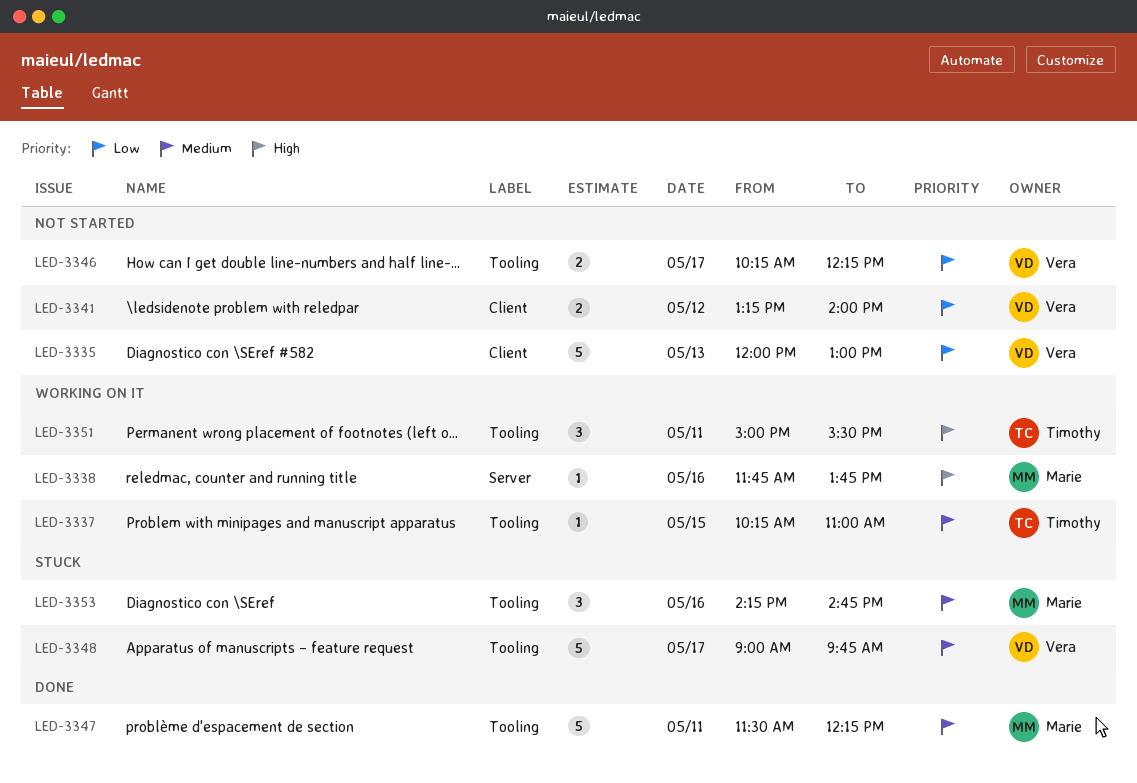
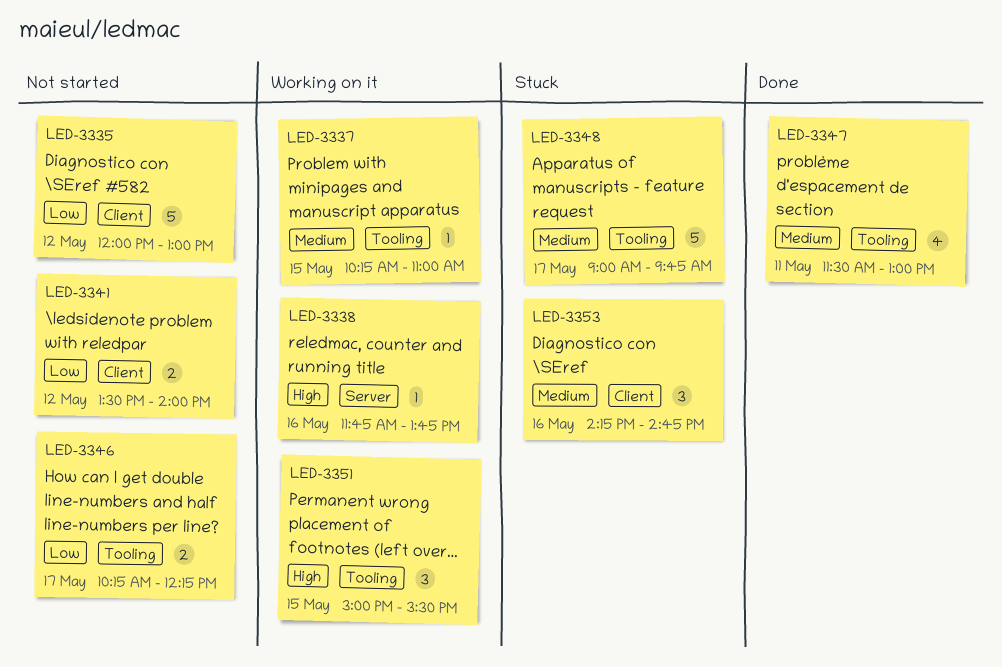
LED-3335, day: May 13 -> May 12
LED-3341, begins: 13:15 -> 13:30
LED-3347, estimate: 5 -> 4
LED-3347, ends: 12:15 -> 13:00
LED-3351, day: May 11 -> May 15
LED-3353, label: Tooling -> Client

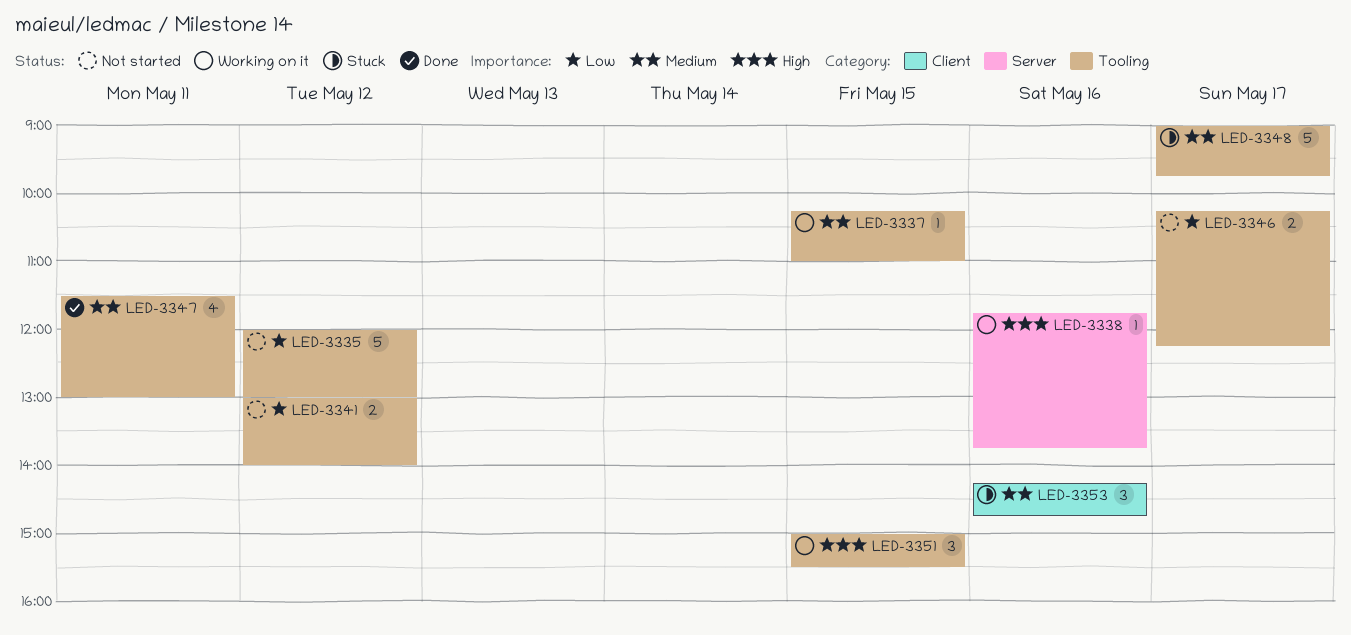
LED-3335, label: Client -> Tooling
LED-3341, label: Client -> Tooling
LED-3341, begins: 13:30 -> 13:00

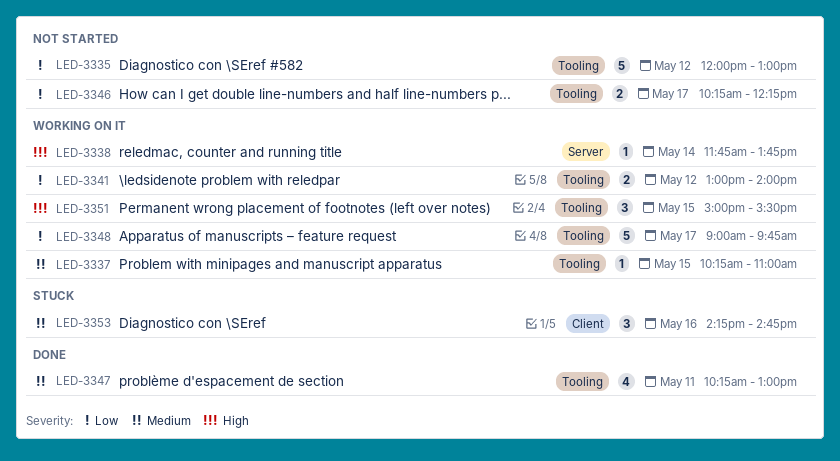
LED-3338, day: May 16 -> May 14
LED-3341, status: Not started -> Working on it
LED-3347, begins: 11:30 -> 10:15
LED-3348, status: Stuck -> Working on it
LED-3348, priority: Medium -> Low

